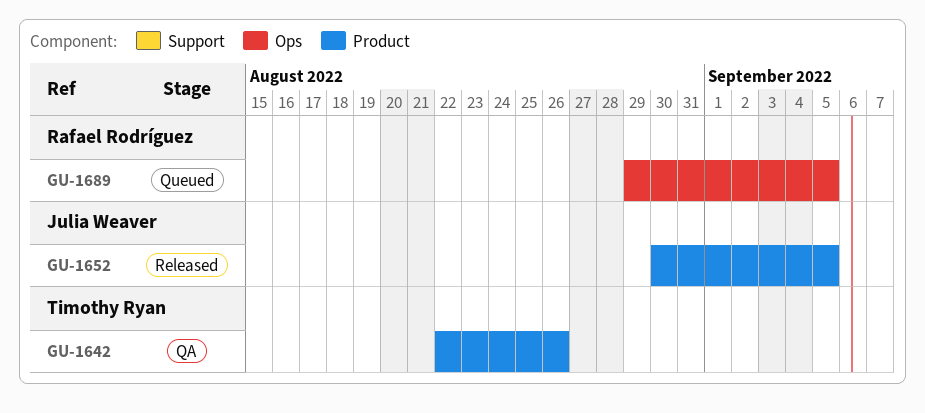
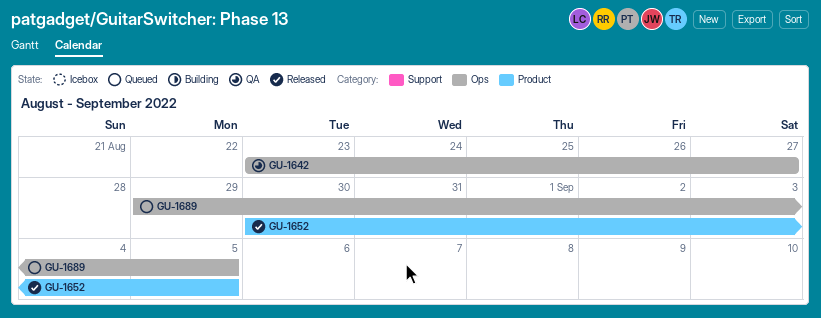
GU-1642, label: Product -> Ops
GU-1642, start: Aug 22 -> Aug 23
GU-1642, due: Aug 26 -> Aug 27

